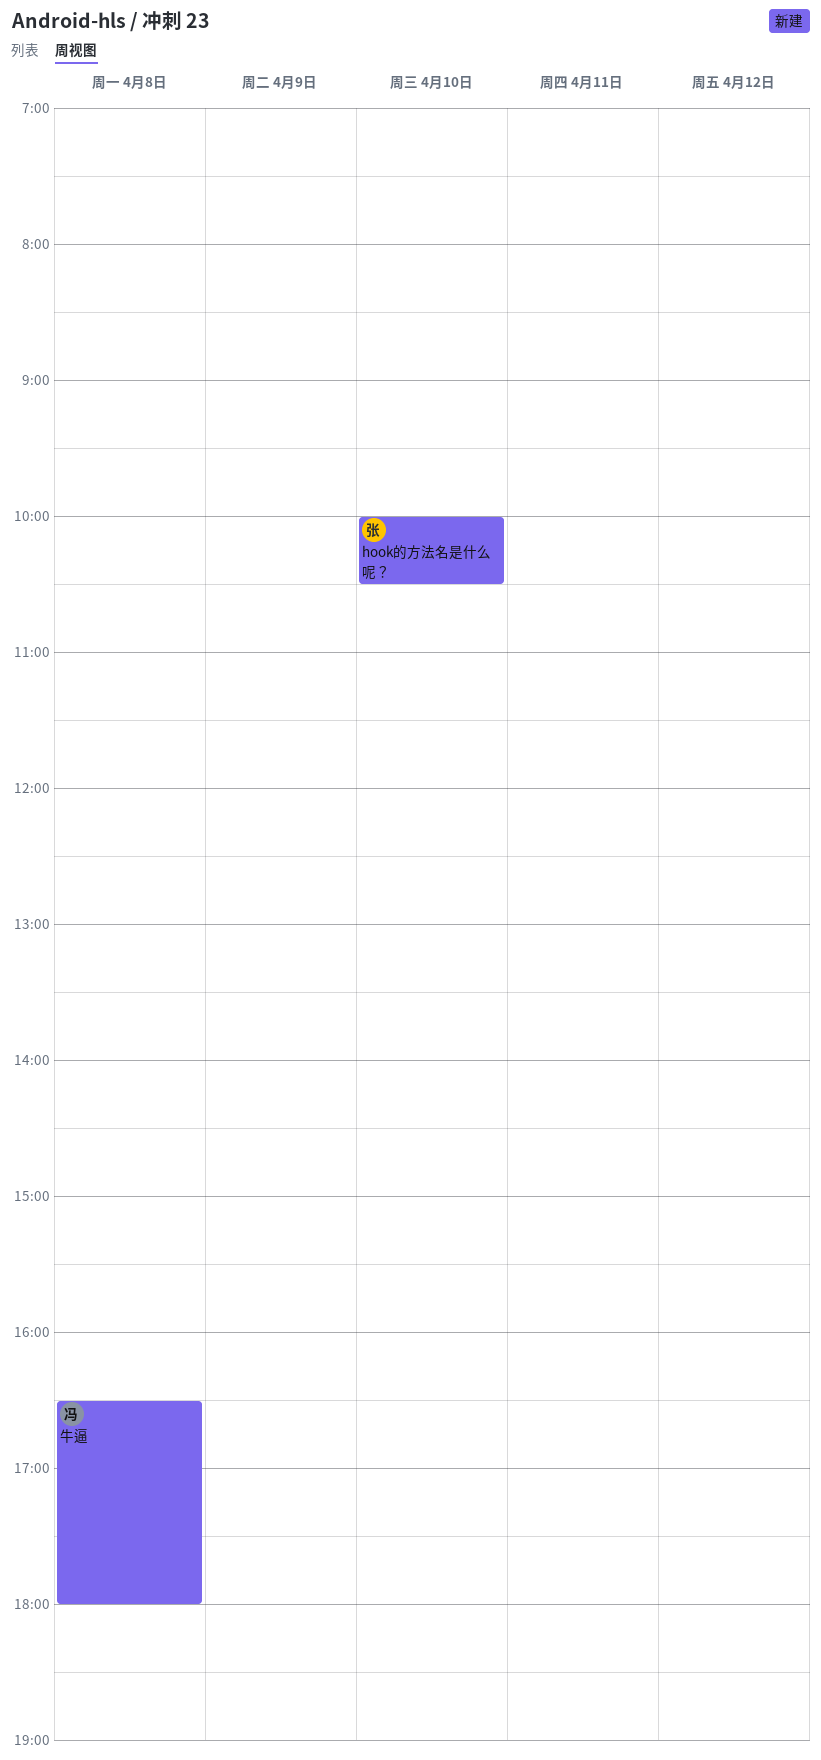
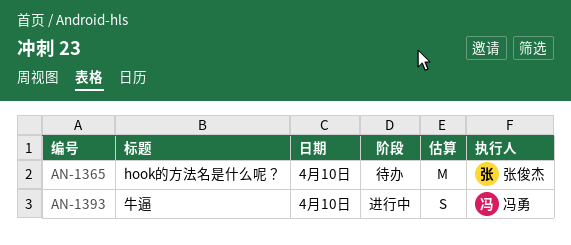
牛逼, day: Apr 8 -> Apr 10

